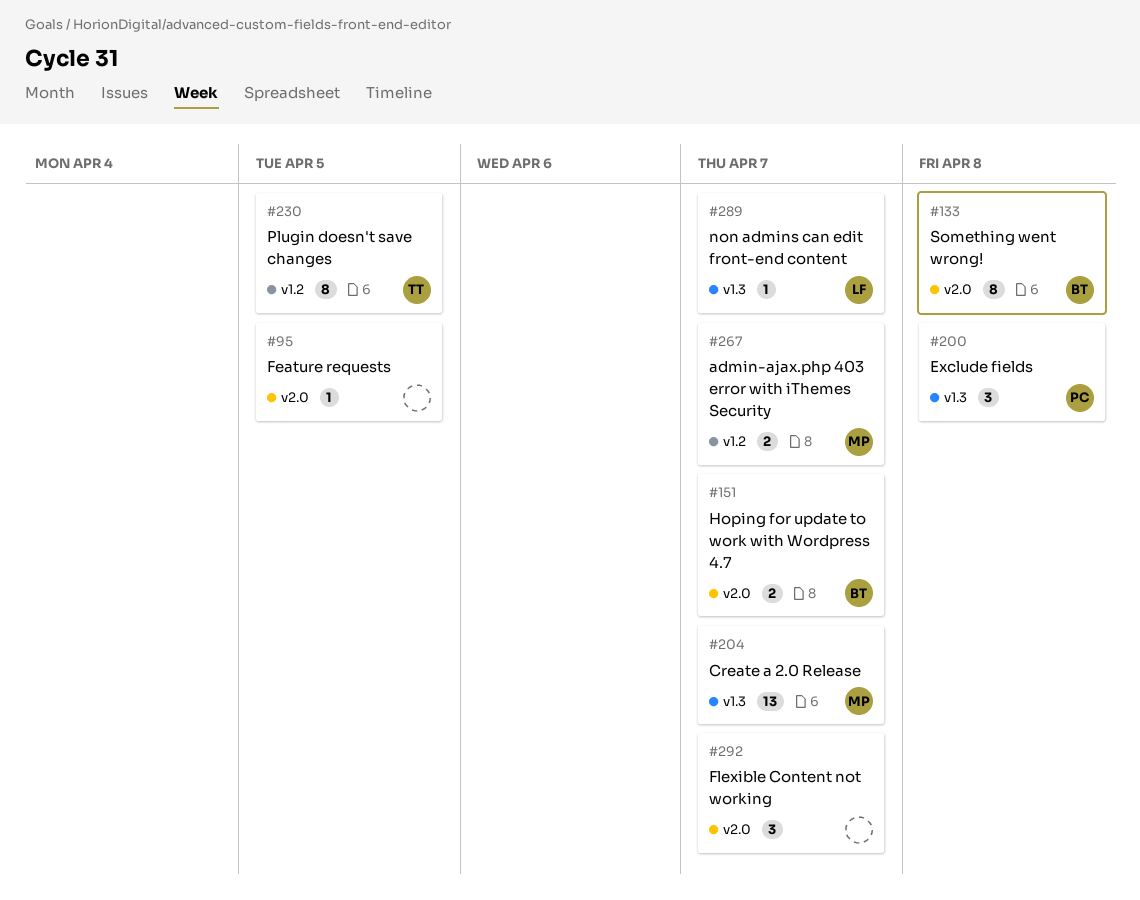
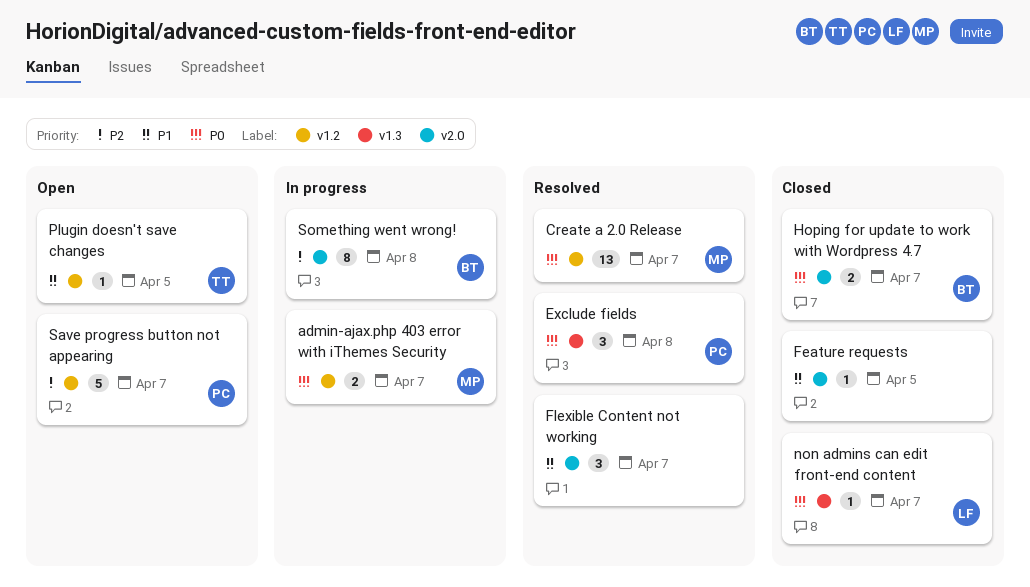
Create a 2.0 Release, label: v1.3 -> v1.2
Plugin doesn't save changes, estimate: 8 -> 1
Save progress button not appearing: none -> present

